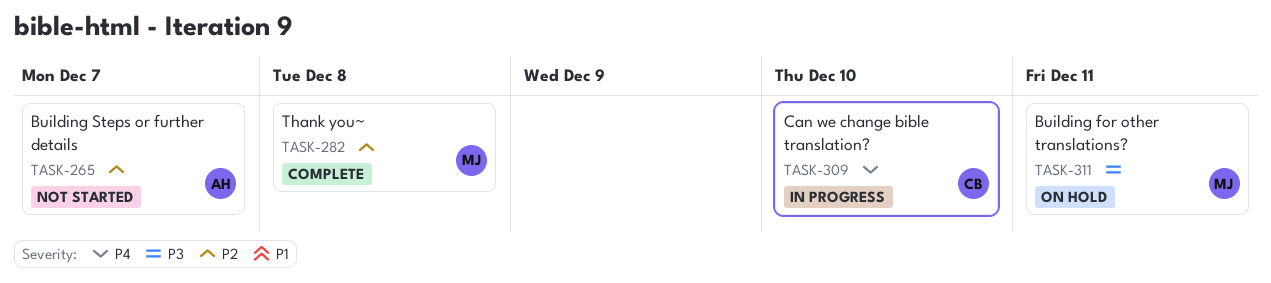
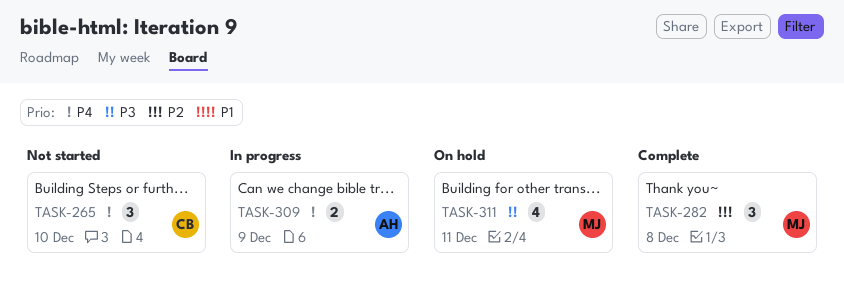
TASK-265, owner: AH -> CB
TASK-265, priority: P2 -> P4
TASK-265, due: Dec 7 -> Dec 10
TASK-309, owner: CB -> AH
TASK-309, due: Dec 10 -> Dec 9

